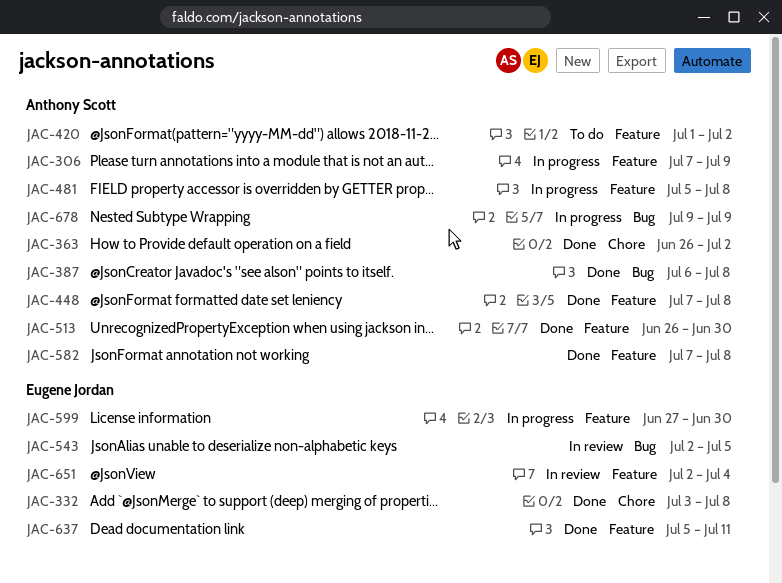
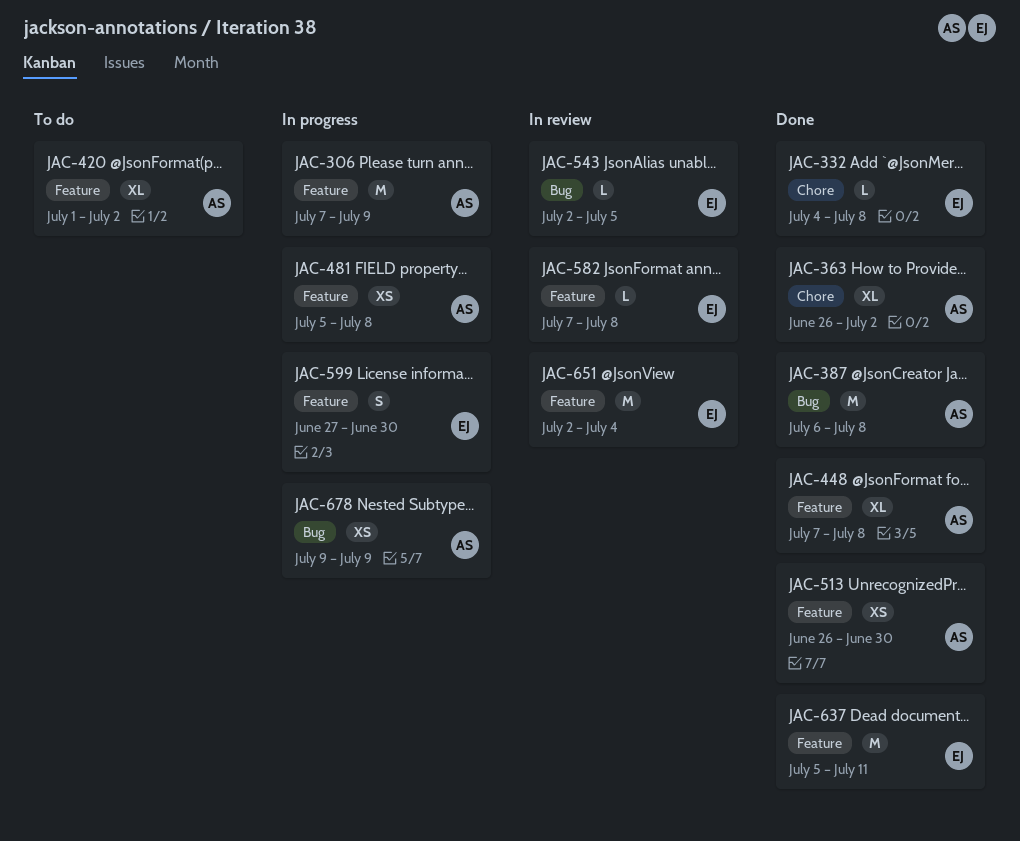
JAC-332, start: Jul 3 -> Jul 4
JAC-582, status: Done -> In review
JAC-582, owner: Anthony Scott -> Eugene Jordan

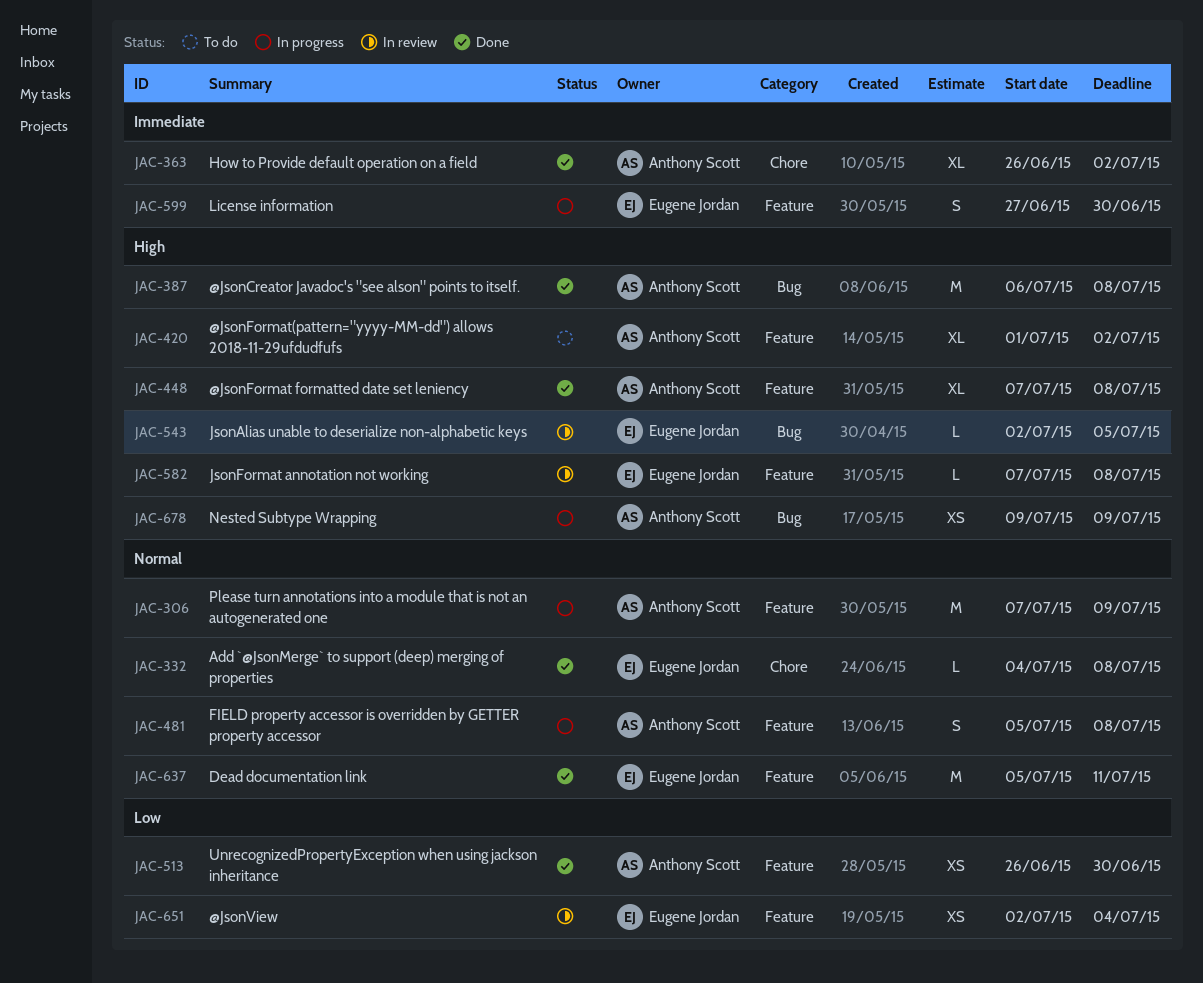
JAC-481, estimate: XS -> S
JAC-651, estimate: M -> XS

